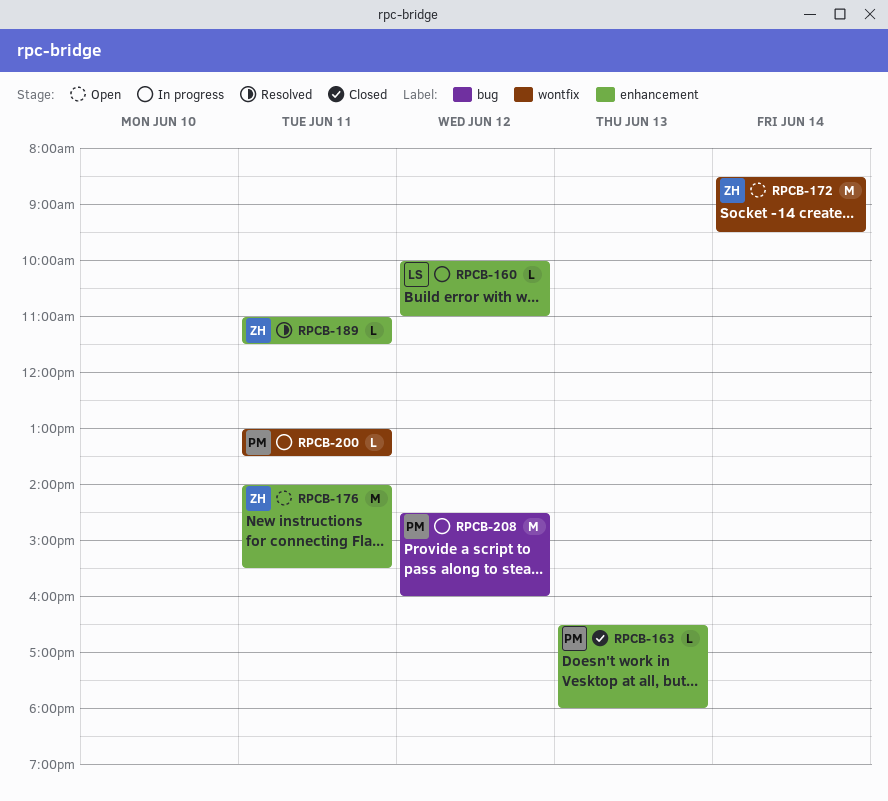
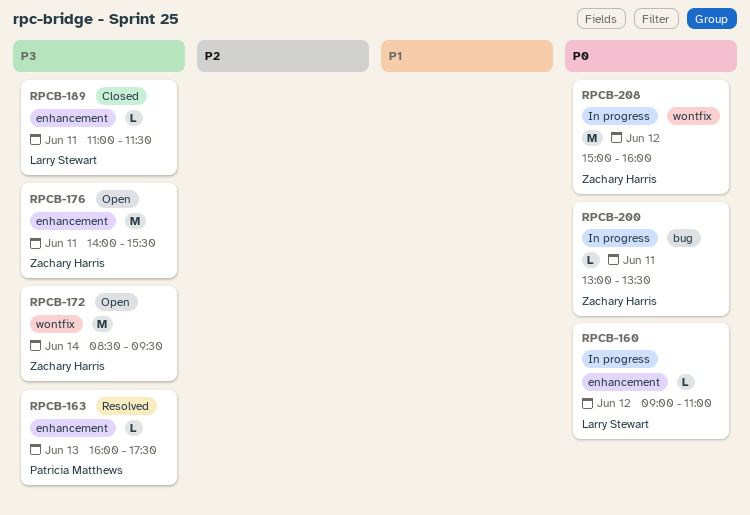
RPCB-160, begins: 10:00 -> 09:00
RPCB-163, status: Closed -> Resolved
RPCB-163, begins: 16:30 -> 16:00
RPCB-163, ends: 18:00 -> 17:30
RPCB-189, status: Resolved -> Closed
RPCB-189, owner: Zachary Harris -> Larry Stewart
RPCB-200, owner: Patricia Matthews -> Zachary Harris
RPCB-200, label: wontfix -> bug
RPCB-208, owner: Patricia Matthews -> Zachary Harris
RPCB-208, label: bug -> wontfix
RPCB-208, begins: 14:30 -> 15:00

